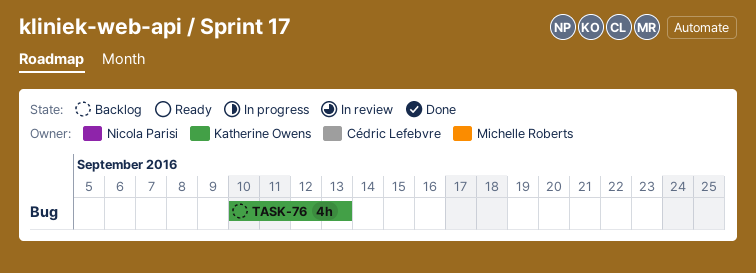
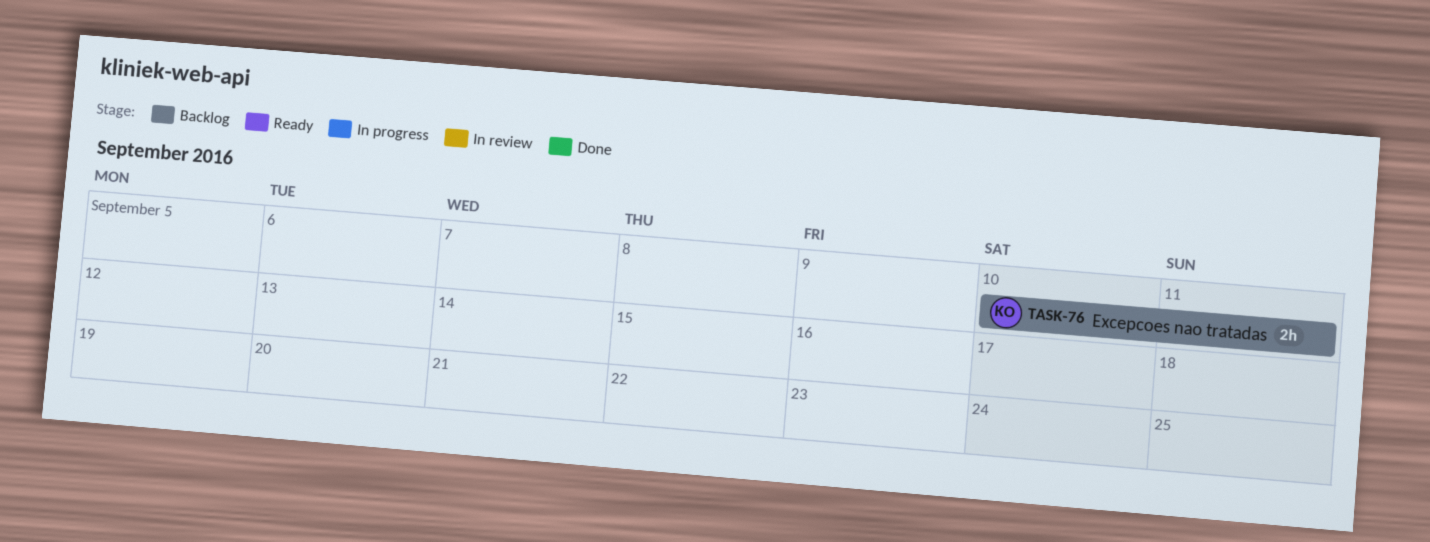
TASK-76, estimate: 4h -> 2h
TASK-76, due: Sep 13 -> Sep 11

